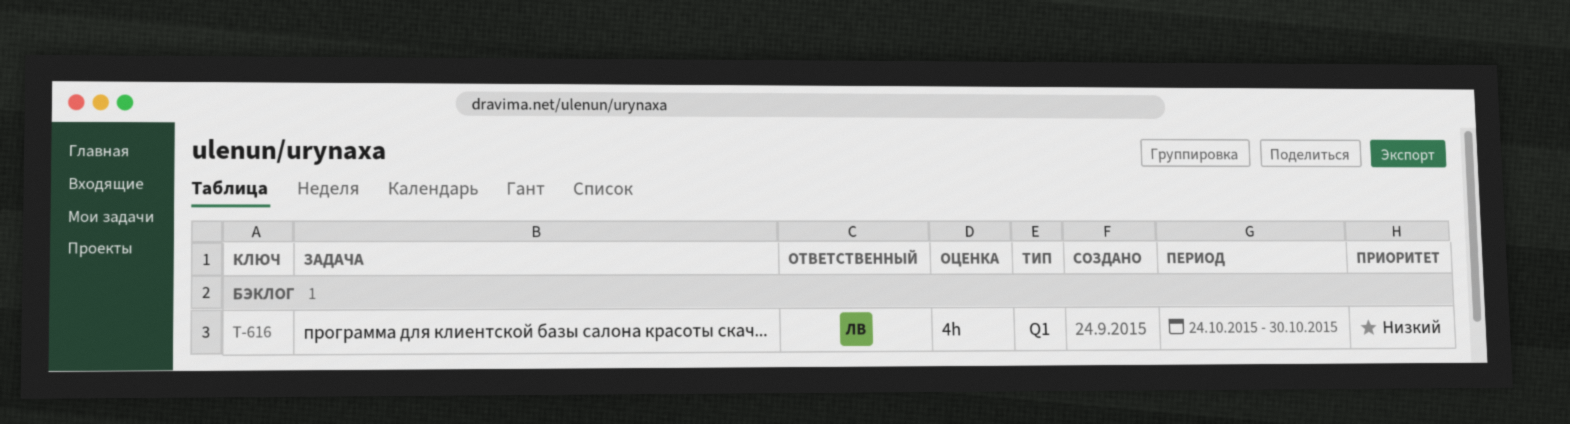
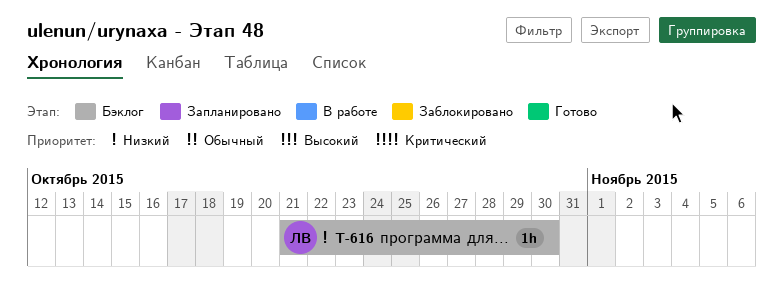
T-616, estimate: 4h -> 1h
T-616, start: Oct 24 -> Oct 21

